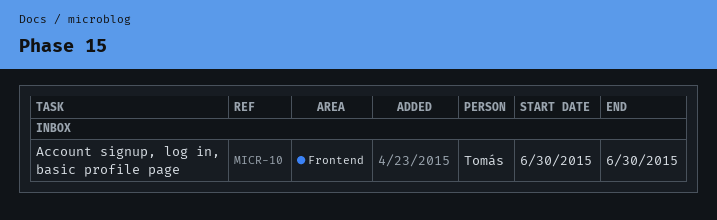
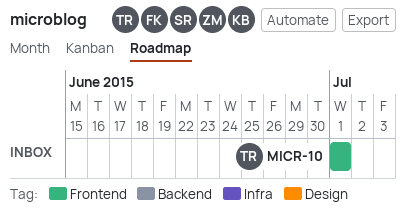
MICR-10, start: Jun 30 -> Jul 1
MICR-10, due: Jun 30 -> Jul 1

